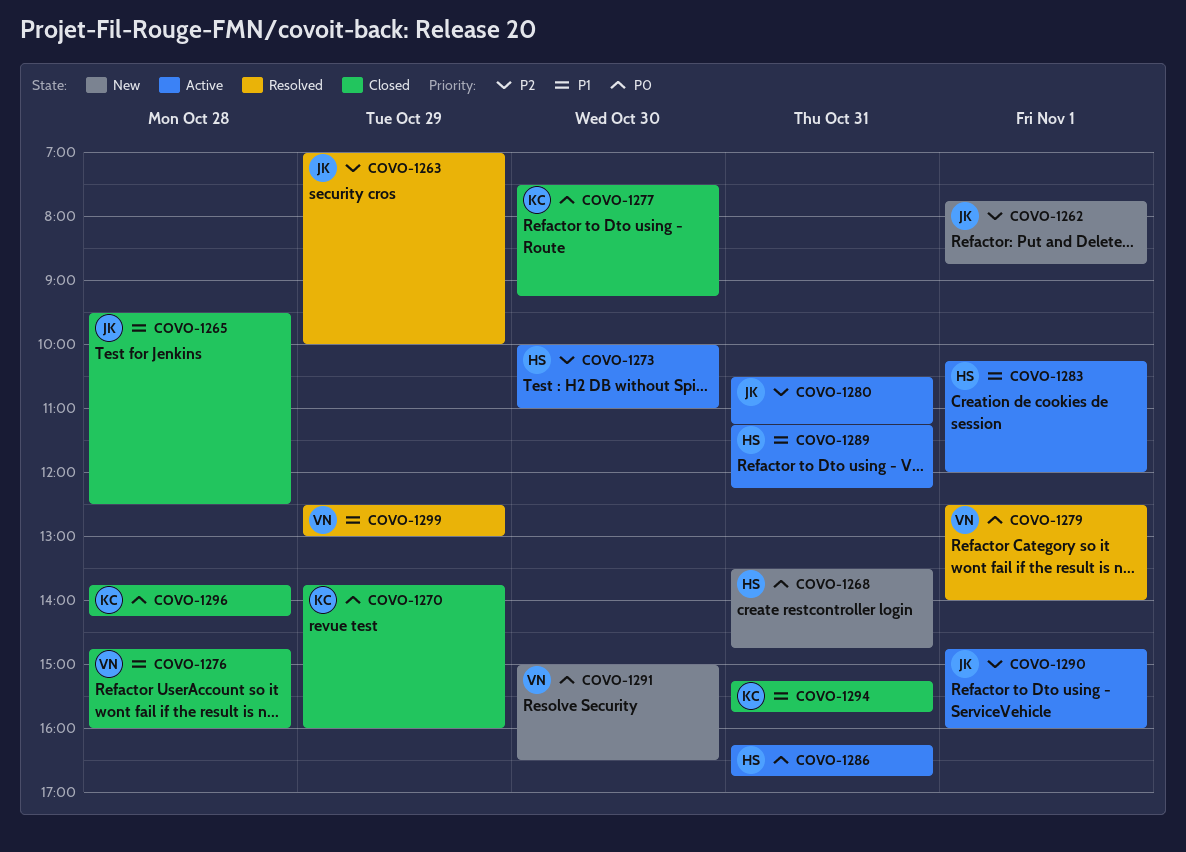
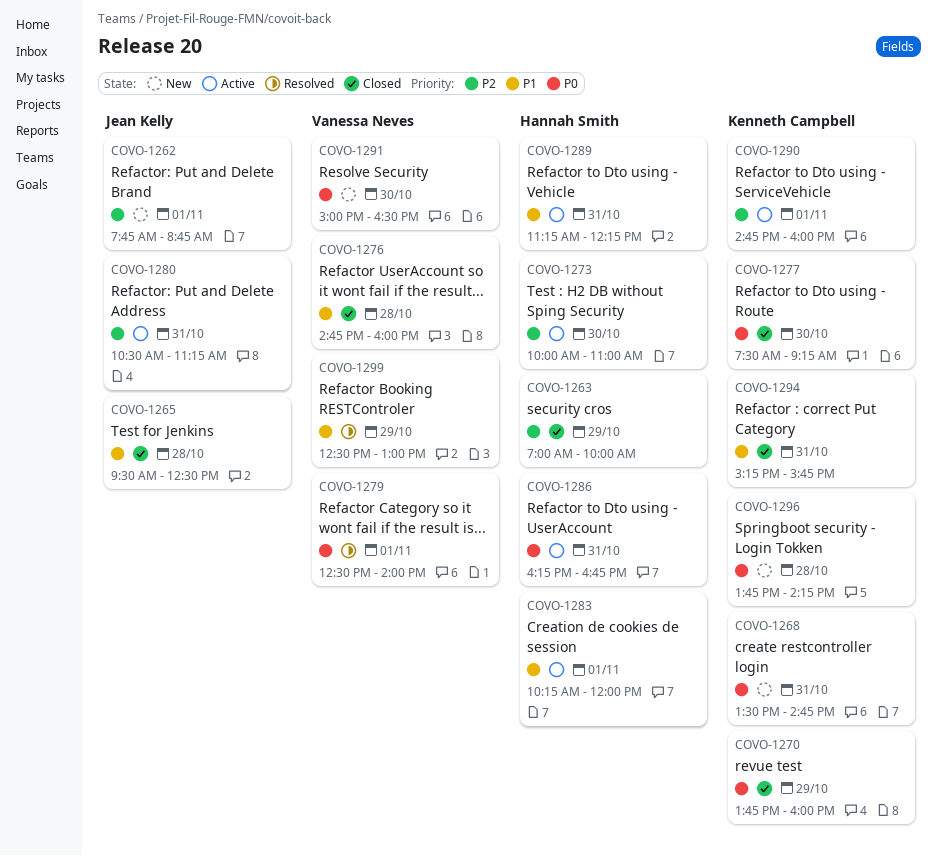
COVO-1263, status: Resolved -> Closed
COVO-1263, owner: Jean Kelly -> Hannah Smith
COVO-1268, owner: Hannah Smith -> Kenneth Campbell
COVO-1290, owner: Jean Kelly -> Kenneth Campbell
COVO-1296, status: Closed -> New

